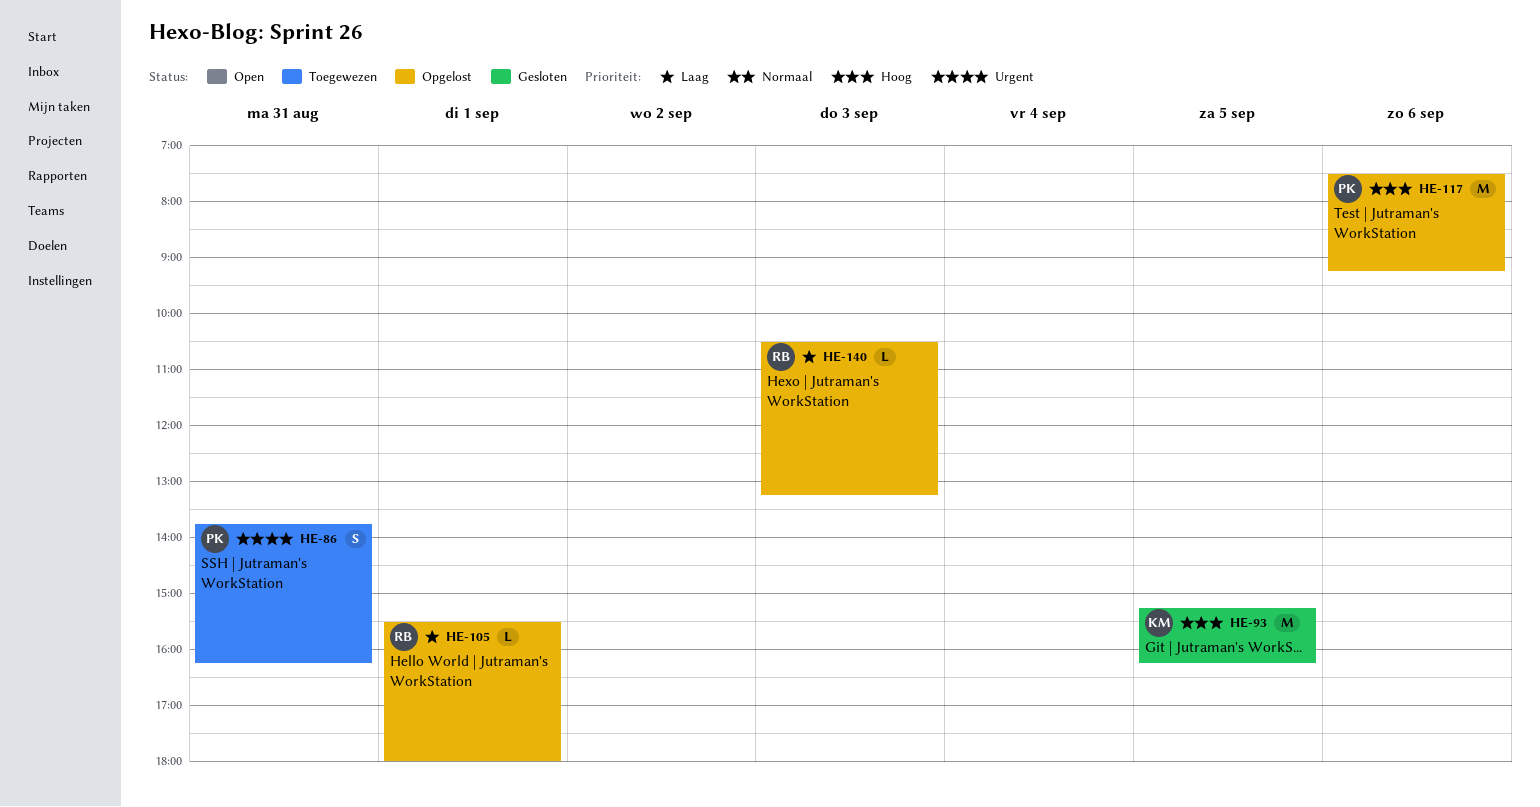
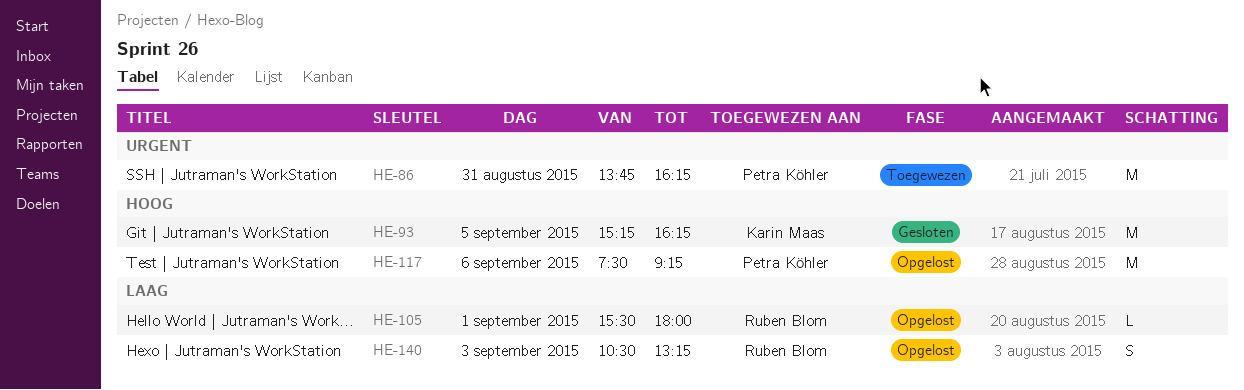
HE-86, estimate: S -> M
HE-140, estimate: L -> S

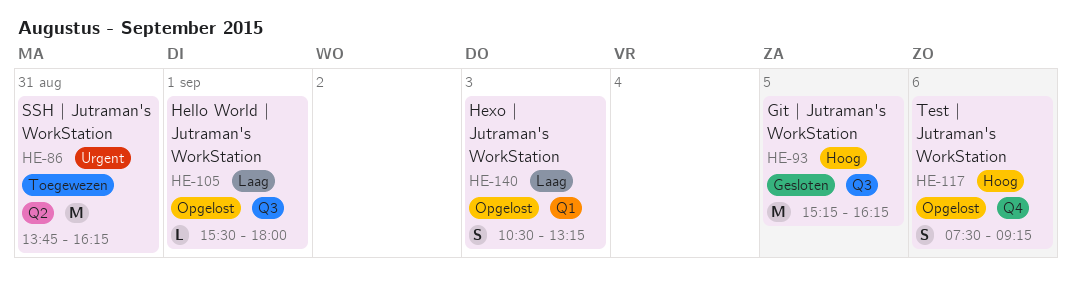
HE-117, estimate: M -> S

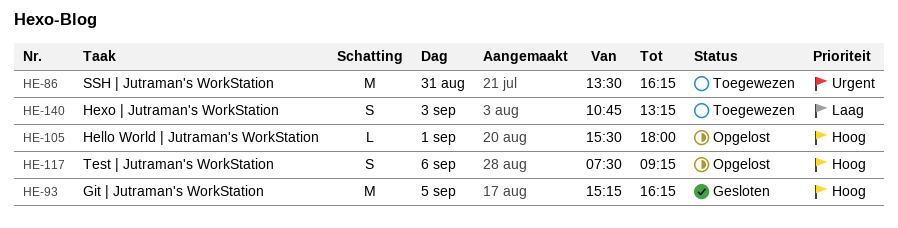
HE-86, begins: 13:45 -> 13:30
HE-105, priority: Laag -> Hoog
HE-140, status: Opgelost -> Toegewezen
HE-140, begins: 10:30 -> 10:45

